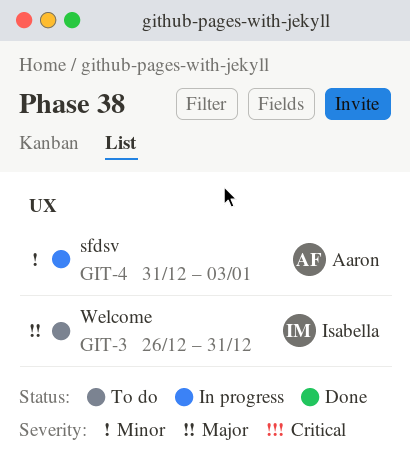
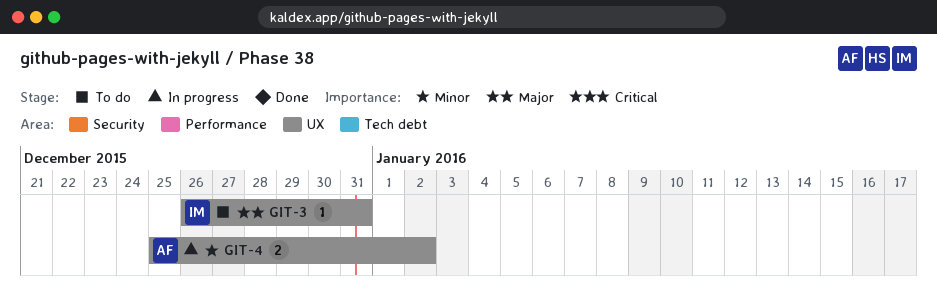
GIT-4, start: Dec 31 -> Dec 25
GIT-4, due: Jan 3 -> Jan 2

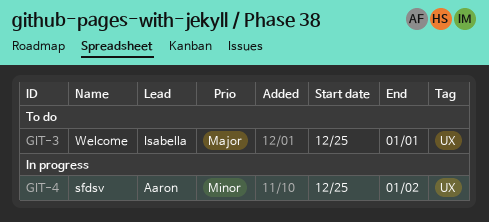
GIT-3, start: Dec 26 -> Dec 25
GIT-3, due: Dec 31 -> Jan 1

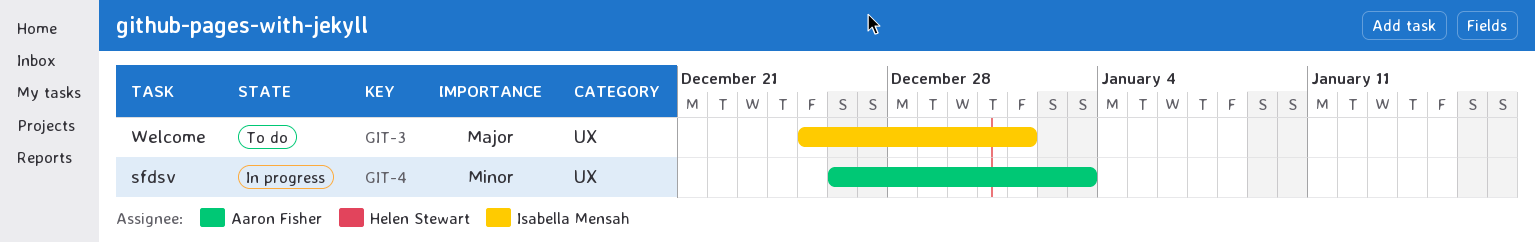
GIT-4, start: Dec 25 -> Dec 26
GIT-4, due: Jan 2 -> Jan 3

